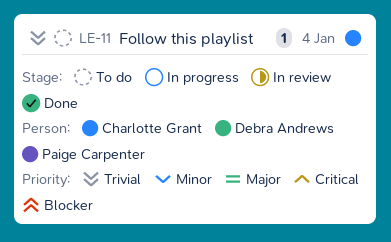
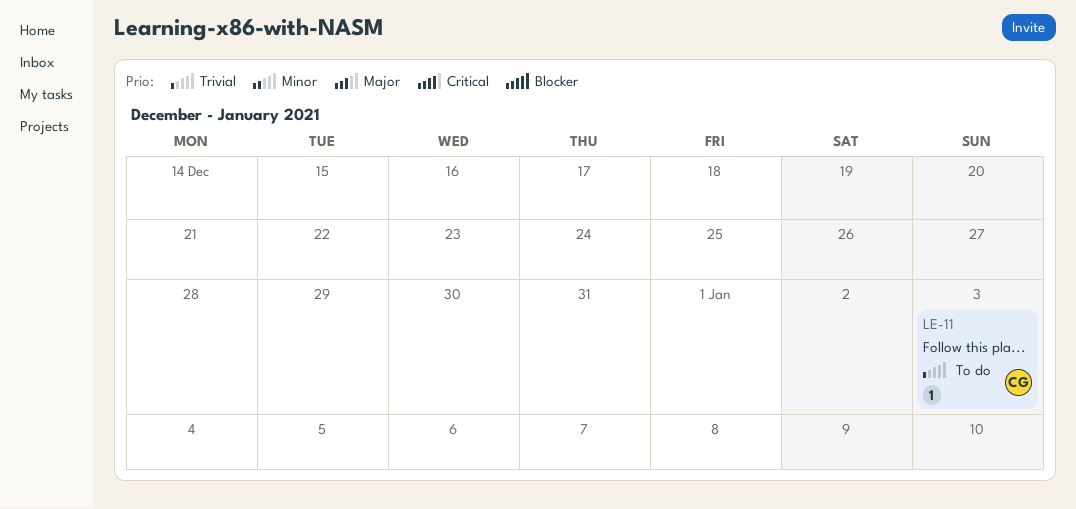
LE-11, due: Jan 4 -> Jan 3

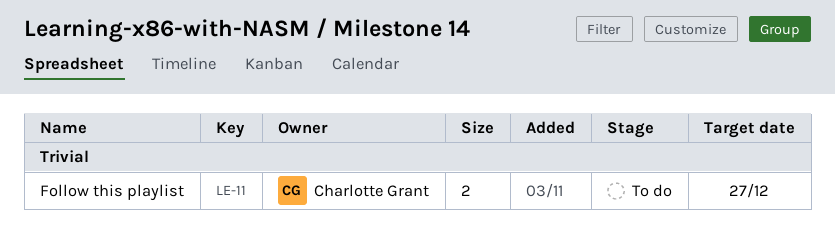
LE-11, estimate: 1 -> 2
LE-11, due: Jan 3 -> Dec 27

